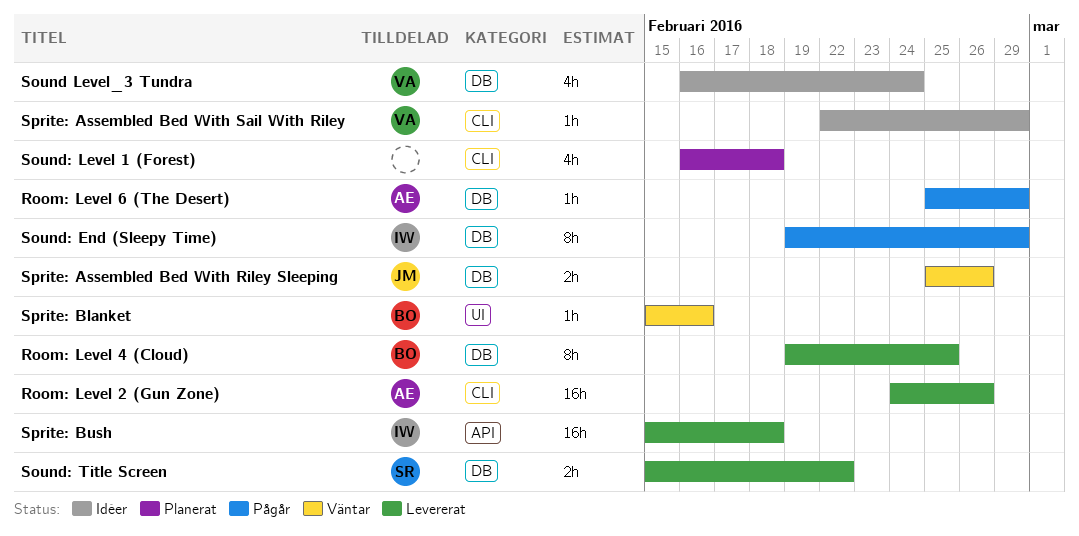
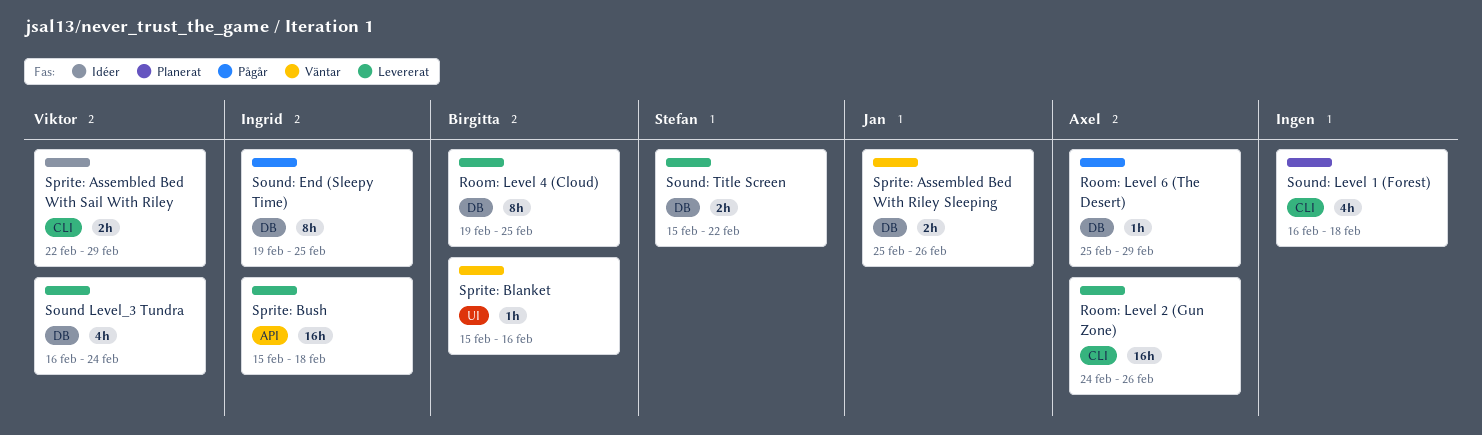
Sound Level_3 Tundra, status: Idéer -> Levererat
Sound: End (Sleepy Time), due: Feb 29 -> Feb 25
Sprite: Assembled Bed With Sail With Riley, estimate: 1h -> 2h

